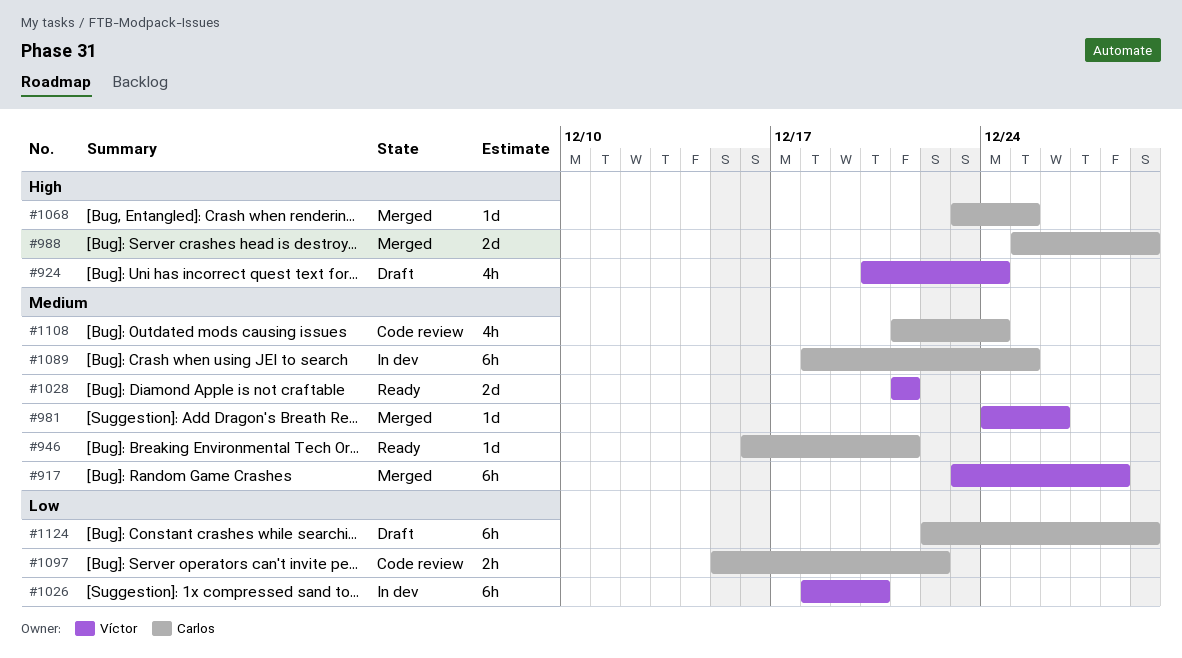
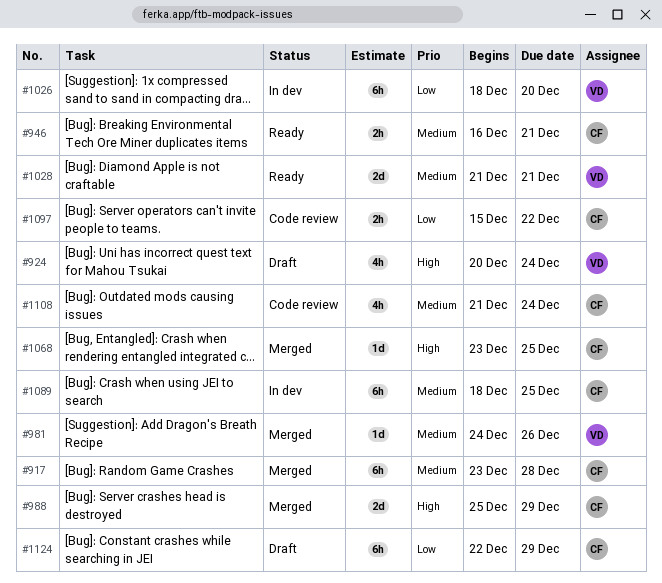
#917, owner: Víctor -> Carlos
#946, estimate: 1d -> 2h

